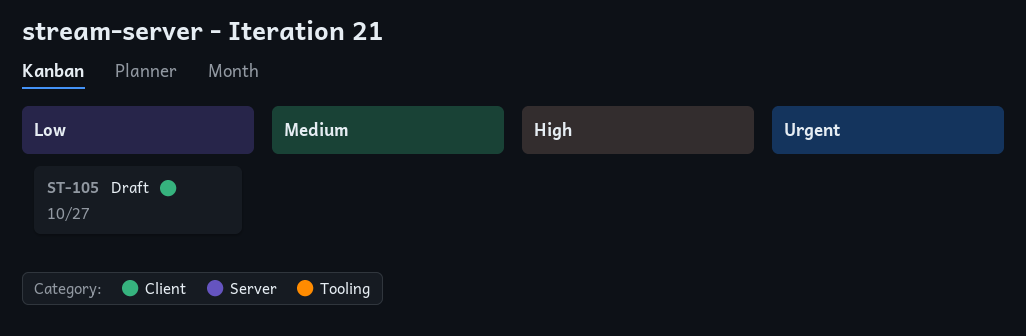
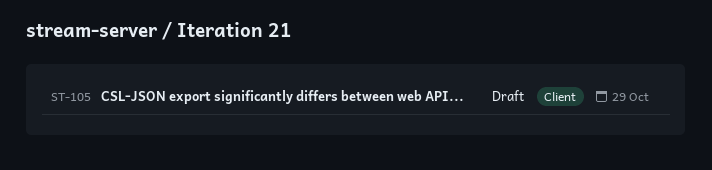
ST-105, due: Oct 27 -> Oct 29

